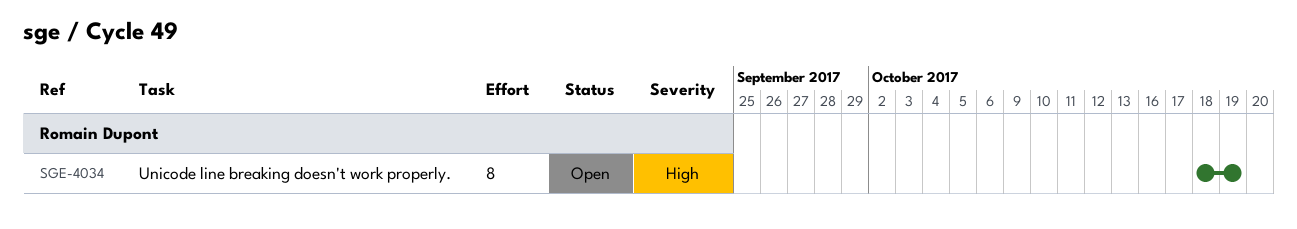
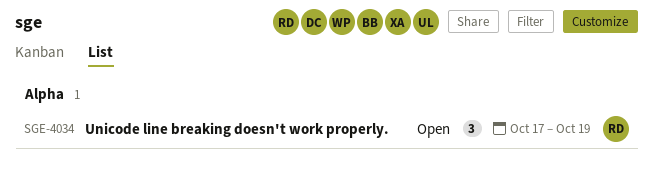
SGE-4034, estimate: 8 -> 3
SGE-4034, start: Oct 18 -> Oct 17

